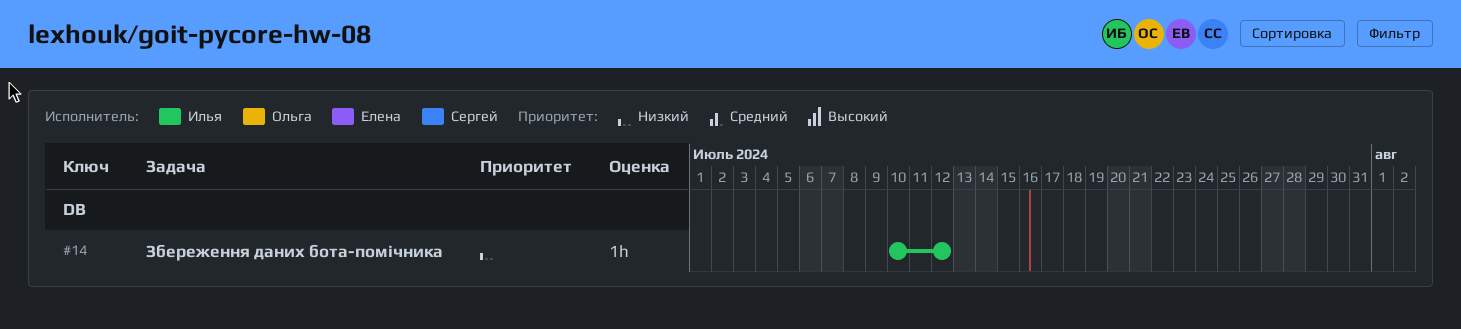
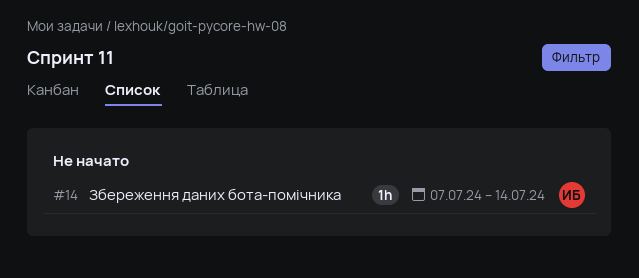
#14, start: Jul 10 -> Jul 7
#14, due: Jul 12 -> Jul 14

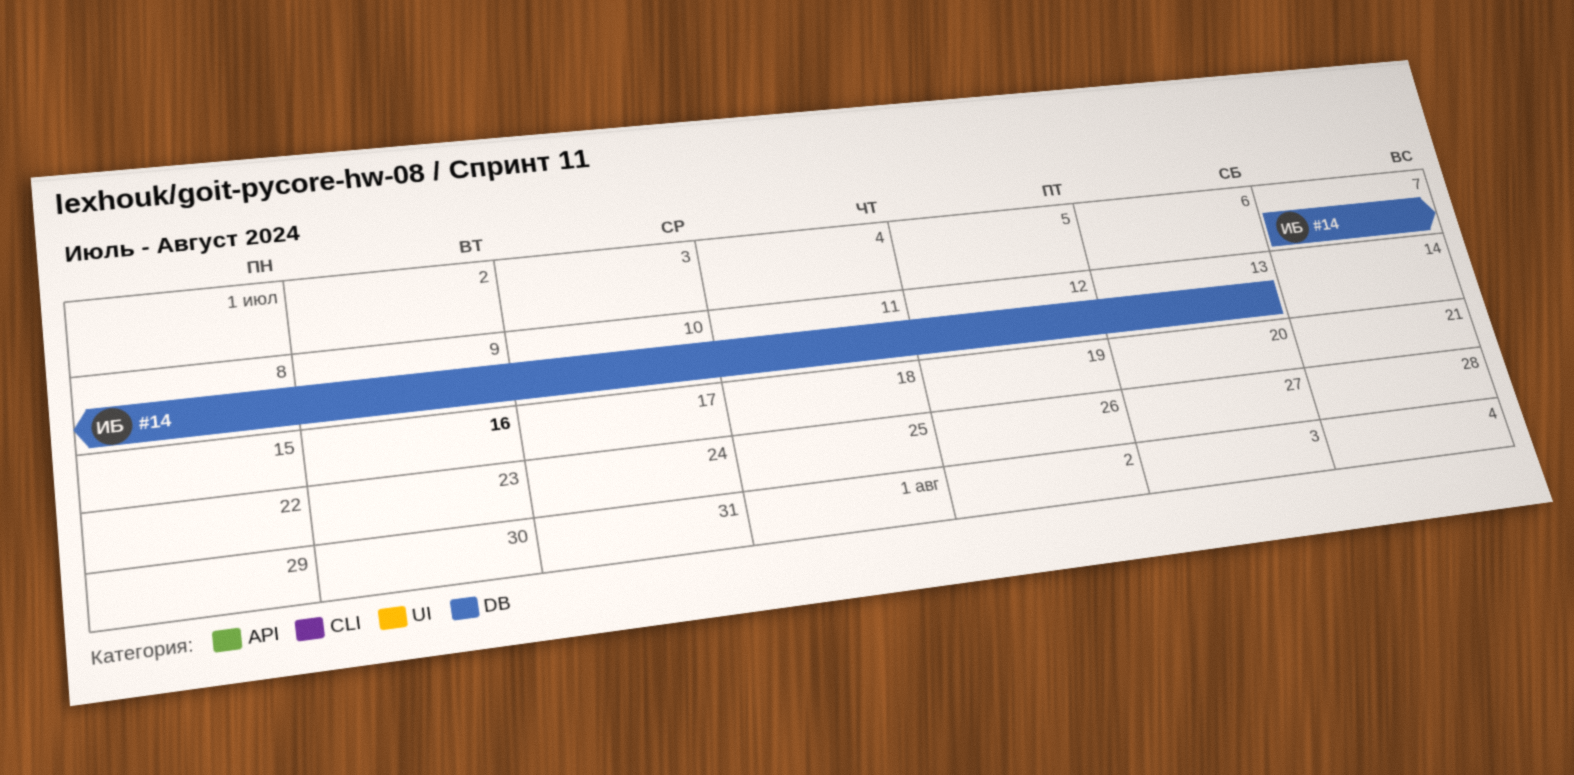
#14, due: Jul 14 -> Jul 13

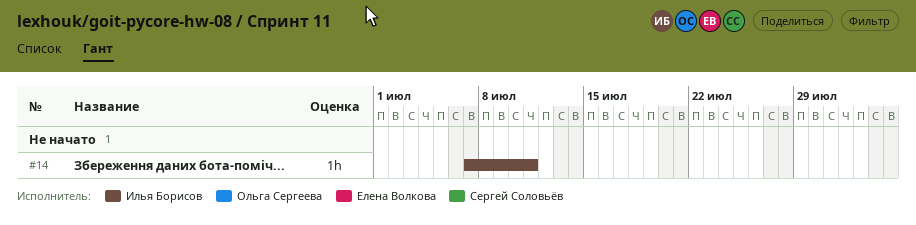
#14, due: Jul 13 -> Jul 11

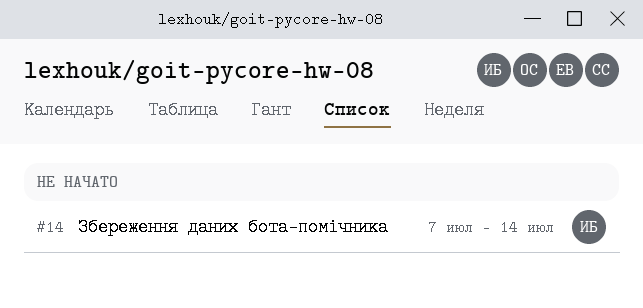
#14, due: Jul 11 -> Jul 14

